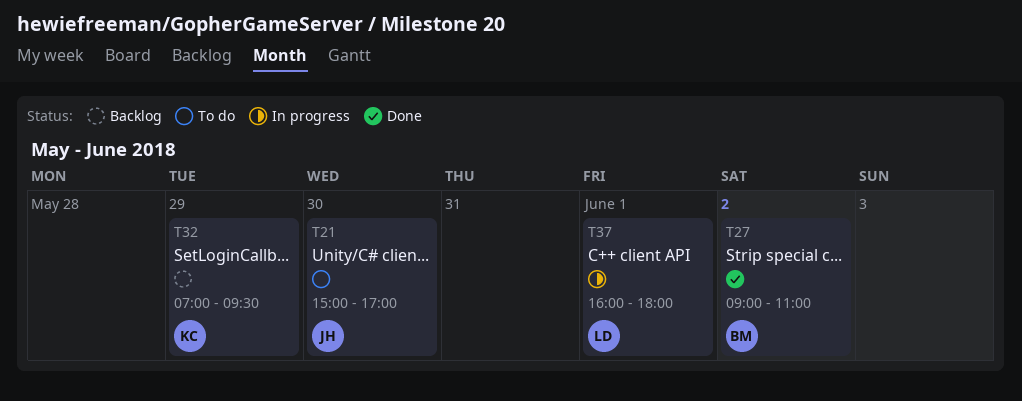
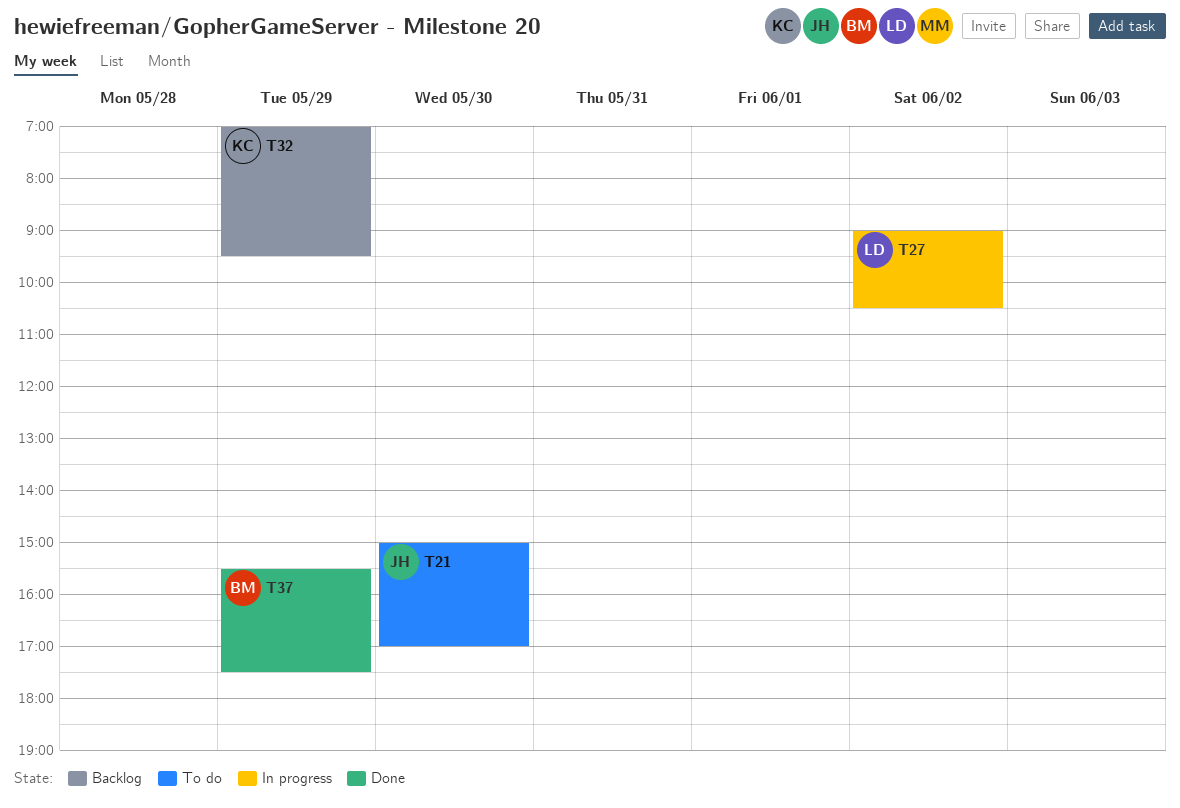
T27, status: Done -> In progress
T27, owner: BM -> LD
T27, ends: 11:00 -> 10:30
T37, status: In progress -> Done
T37, owner: LD -> BM
T37, day: Jun 1 -> May 29
T37, begins: 16:00 -> 15:30
T37, ends: 18:00 -> 17:30

